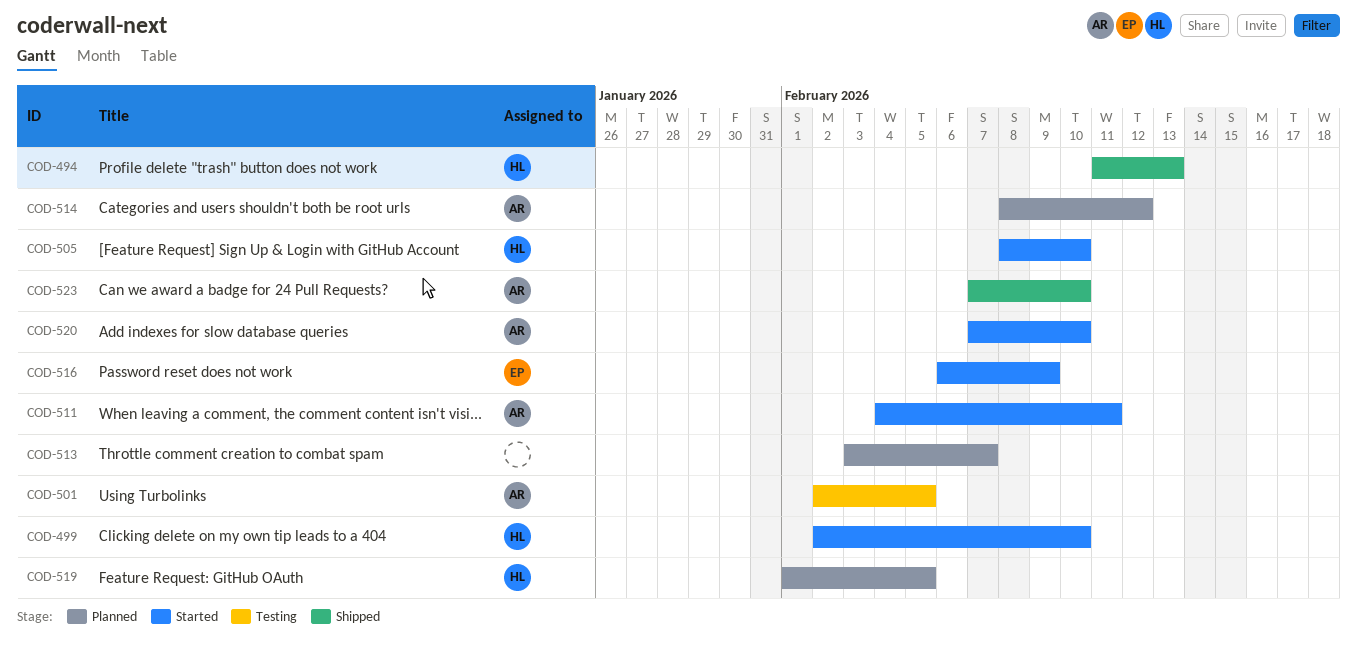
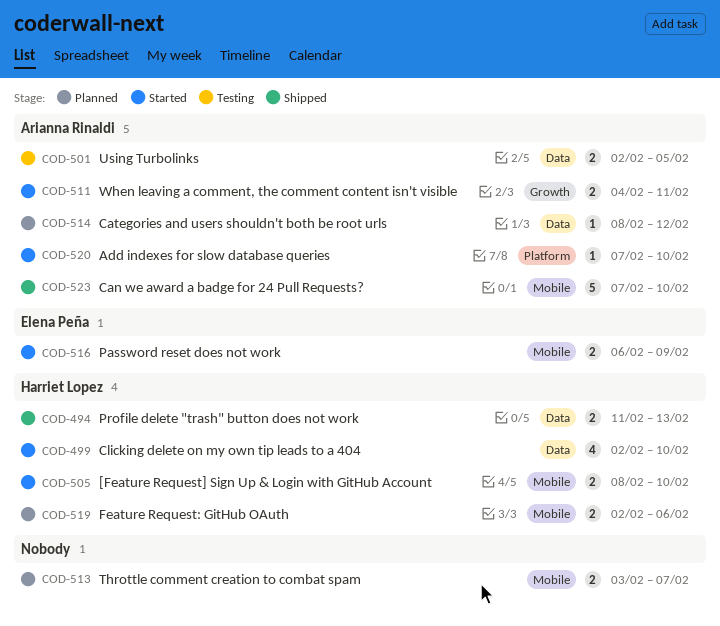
COD-519, start: Feb 1 -> Feb 2
COD-519, due: Feb 5 -> Feb 6

